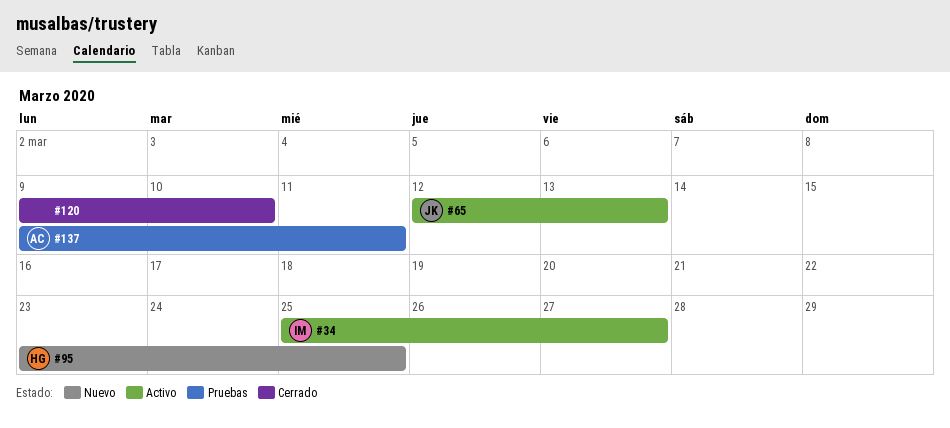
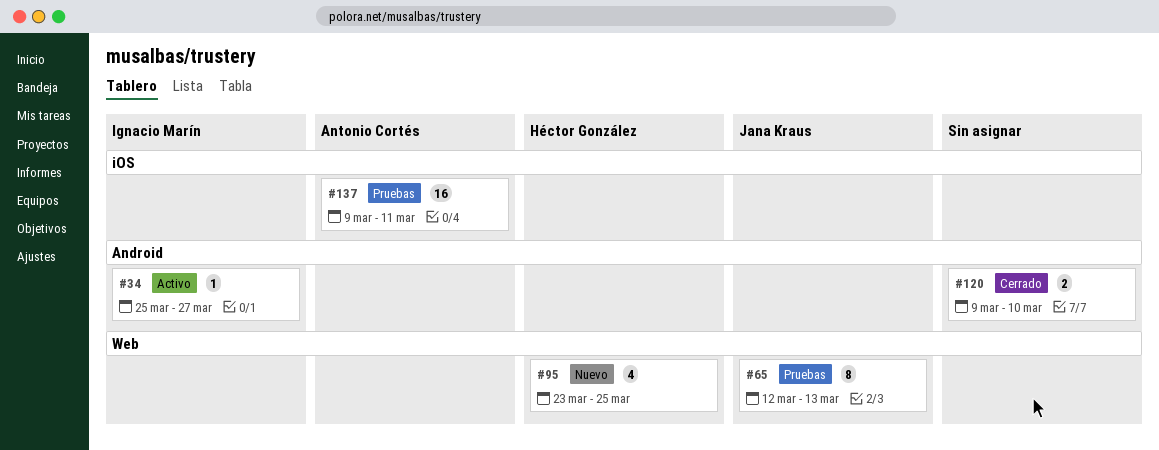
#65, status: Activo -> Pruebas

